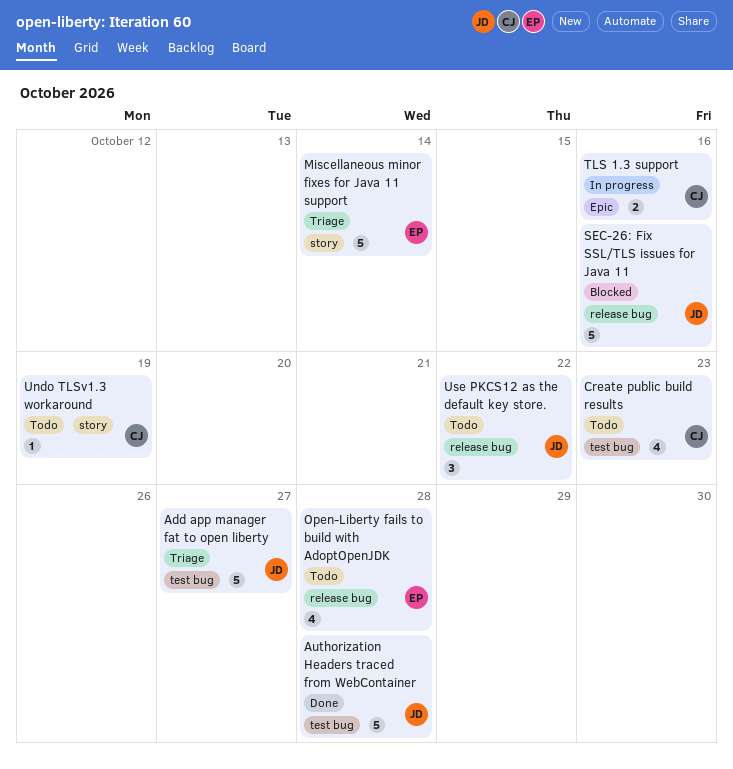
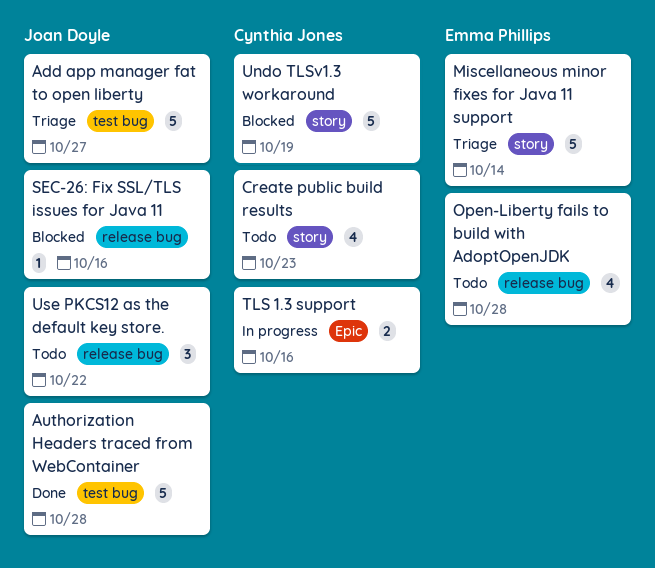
Create public build results, label: test bug -> story
SEC-26: Fix SSL/TLS issues for Java 11, estimate: 5 -> 1
Undo TLSv1.3 workaround, status: Todo -> Blocked
Undo TLSv1.3 workaround, estimate: 1 -> 5

